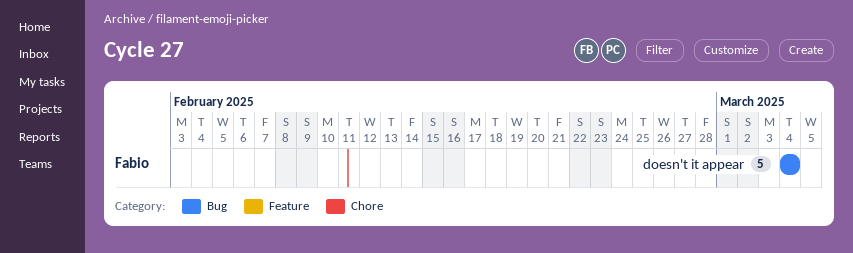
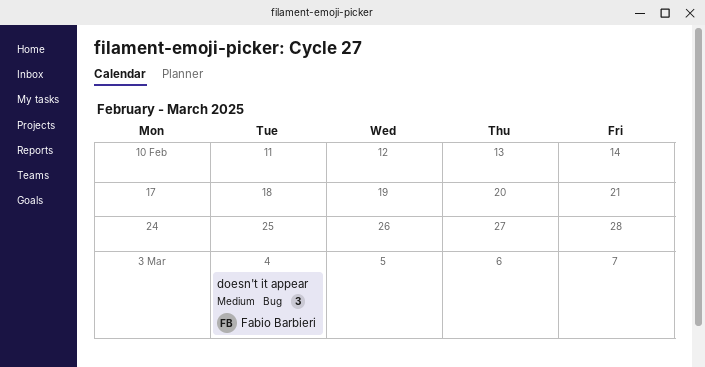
doesn't it appear, estimate: 5 -> 3

